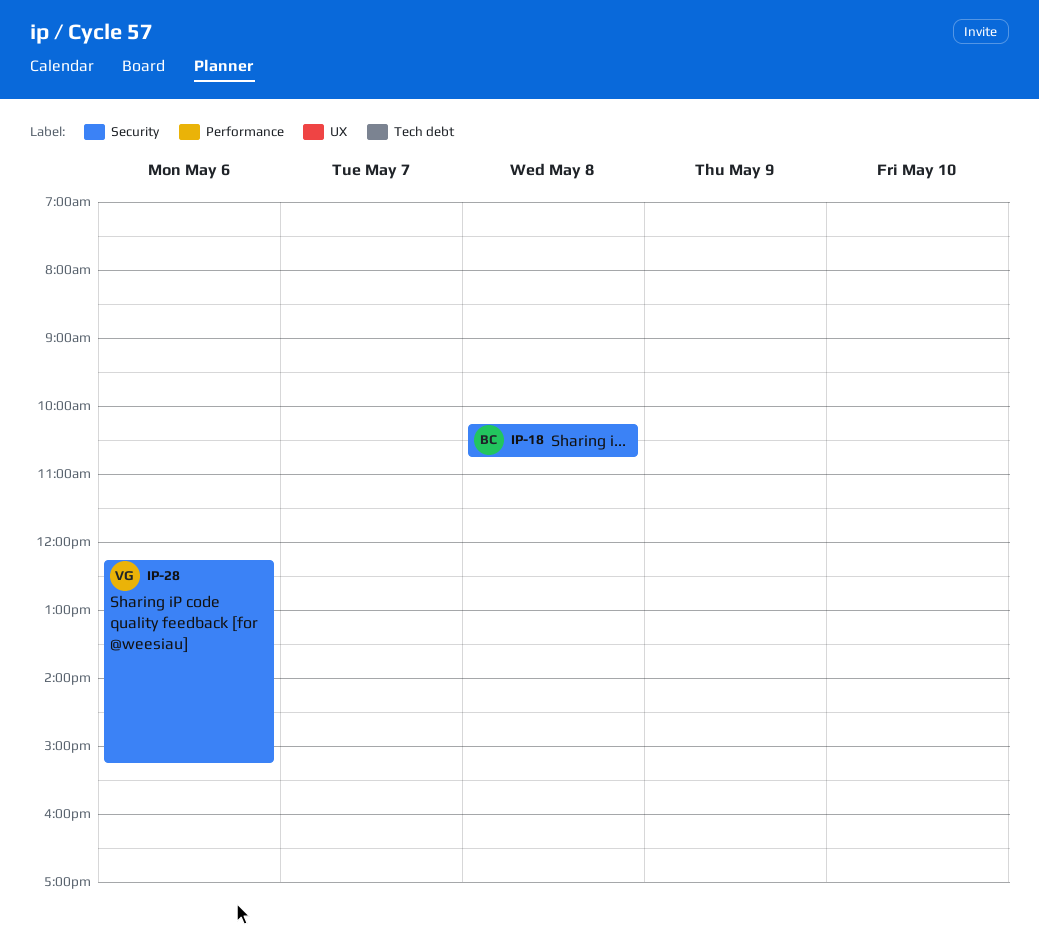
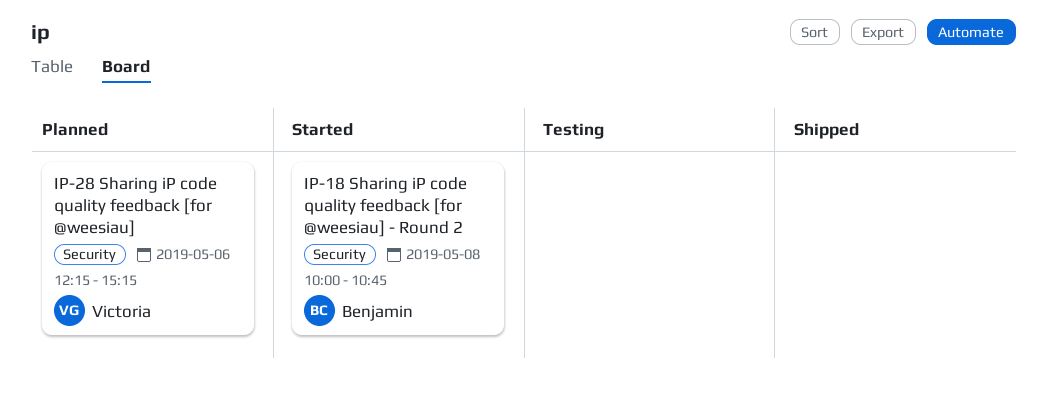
IP-18, begins: 10:15 -> 10:00

